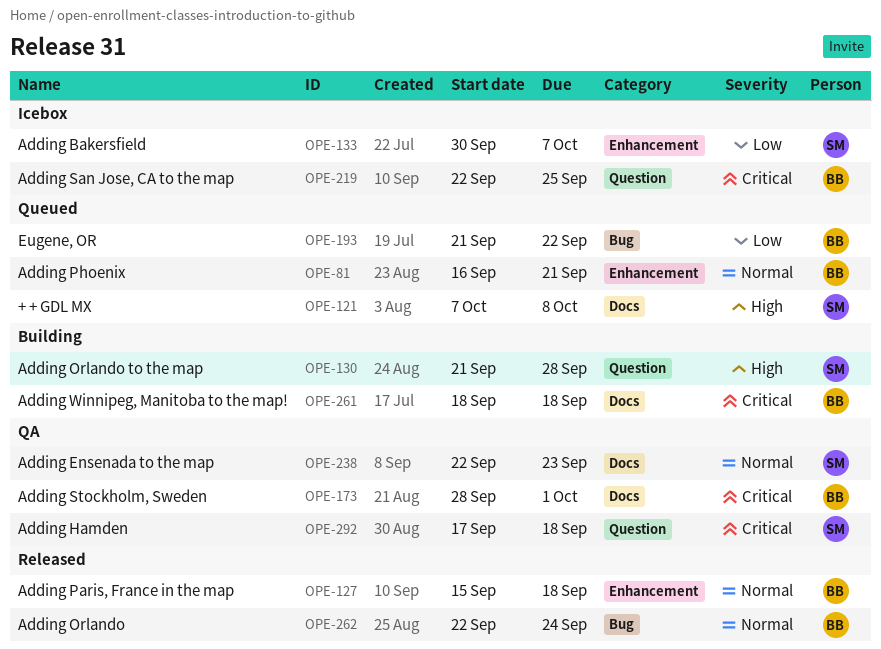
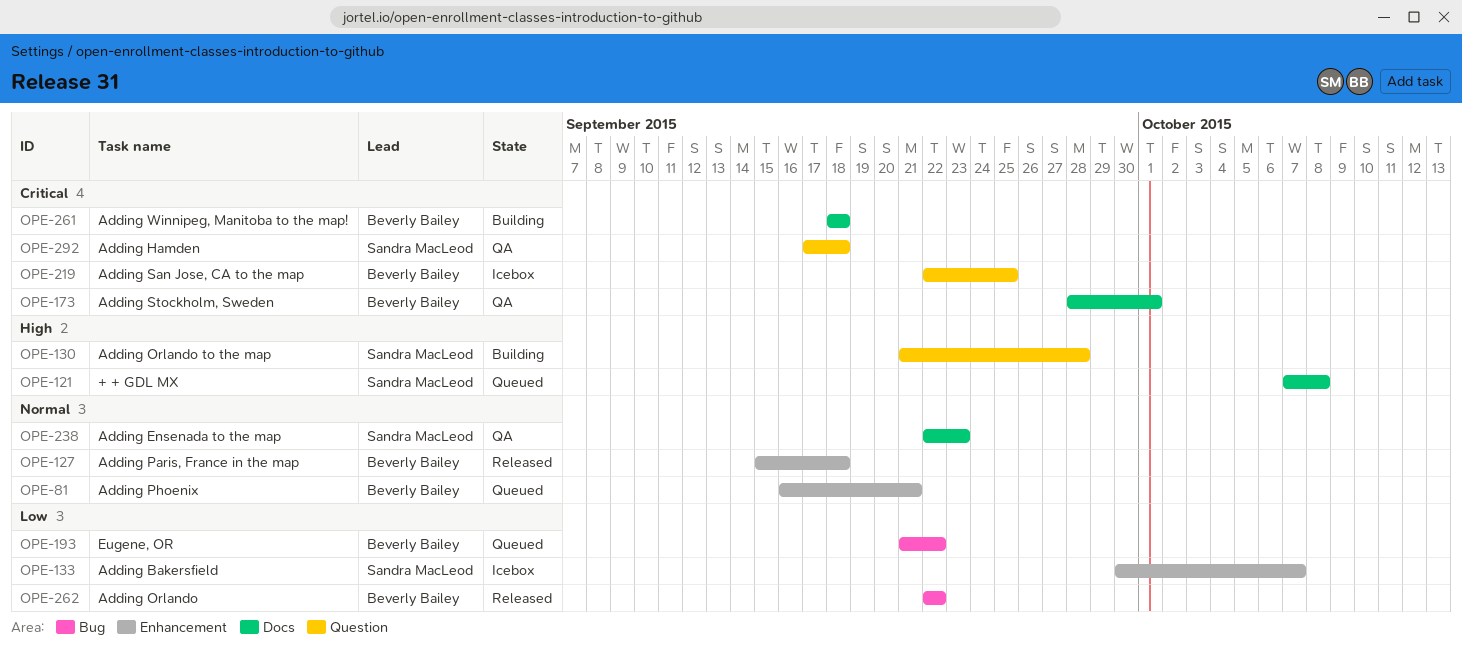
OPE-262, priority: Normal -> Low
OPE-262, due: Sep 24 -> Sep 22

